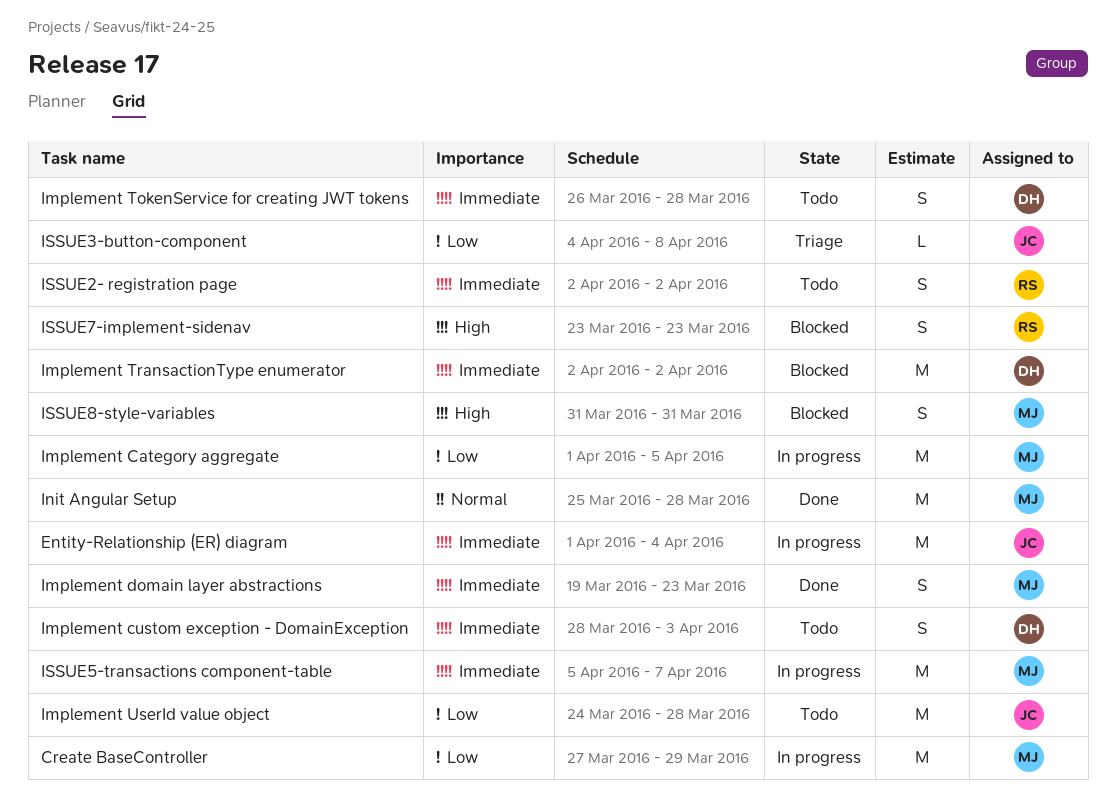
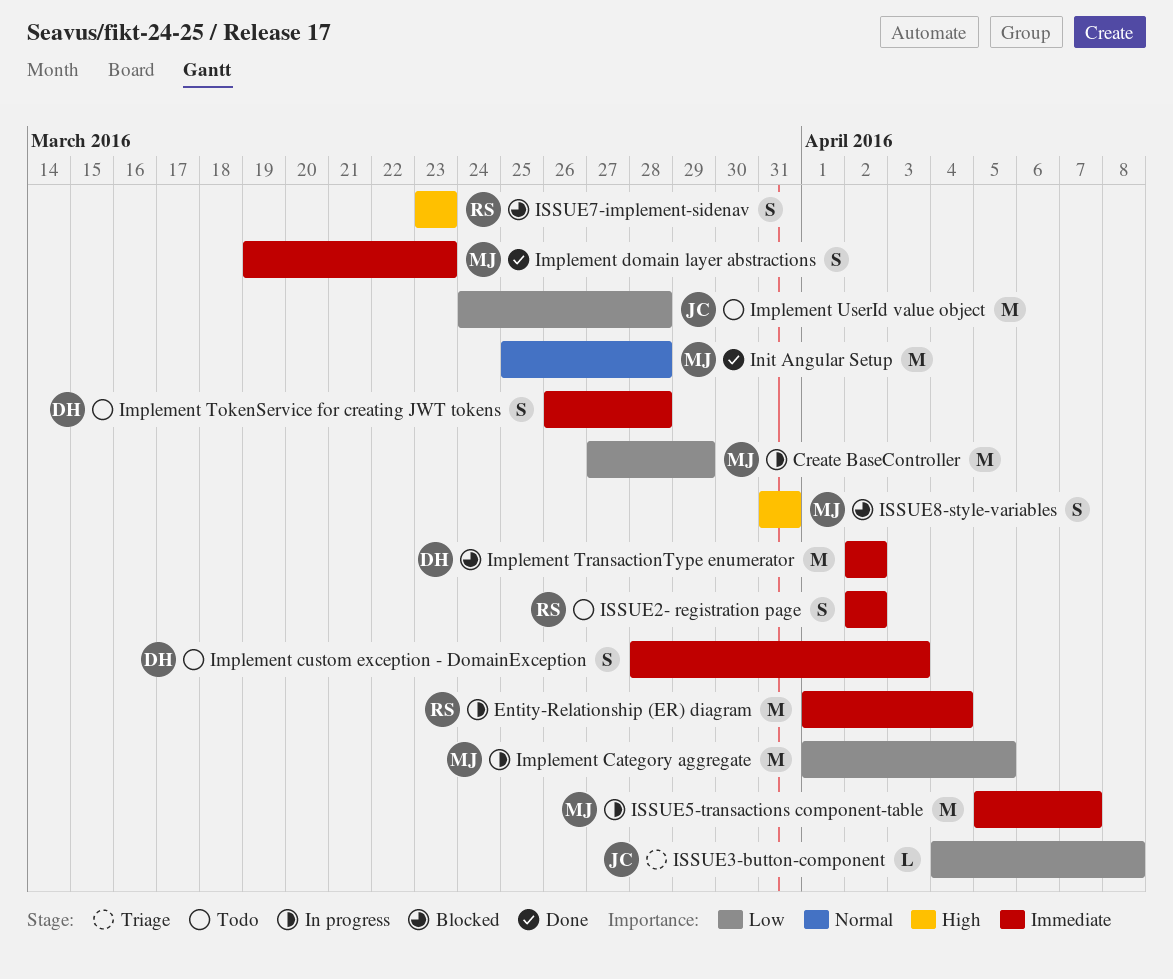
Entity-Relationship (ER) diagram, owner: JC -> RS

